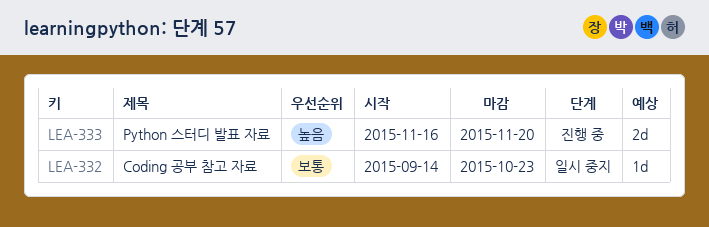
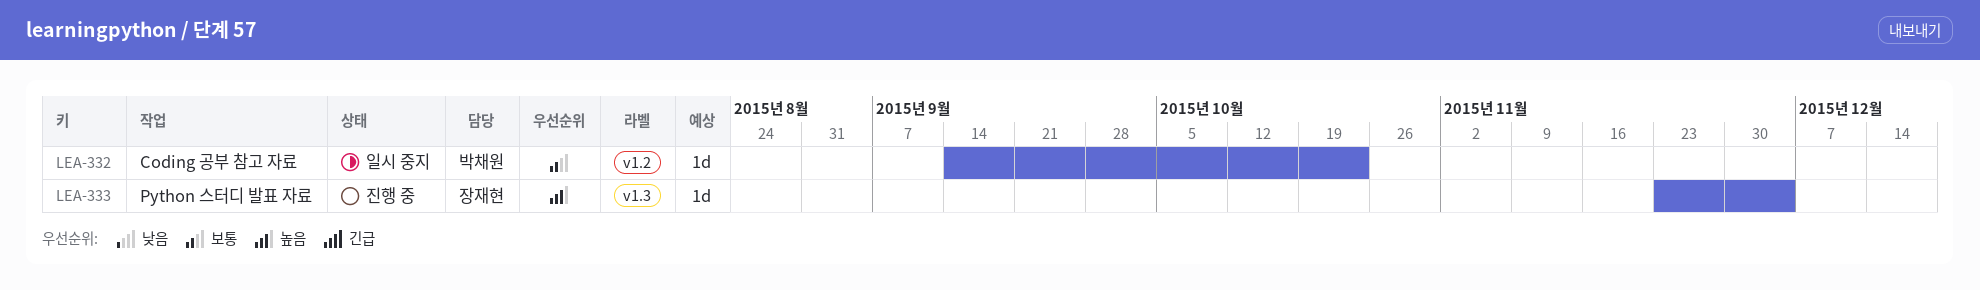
LEA-333, estimate: 2d -> 1d
LEA-333, start: Nov 16 -> Nov 23
LEA-333, due: Nov 20 -> Dec 4

